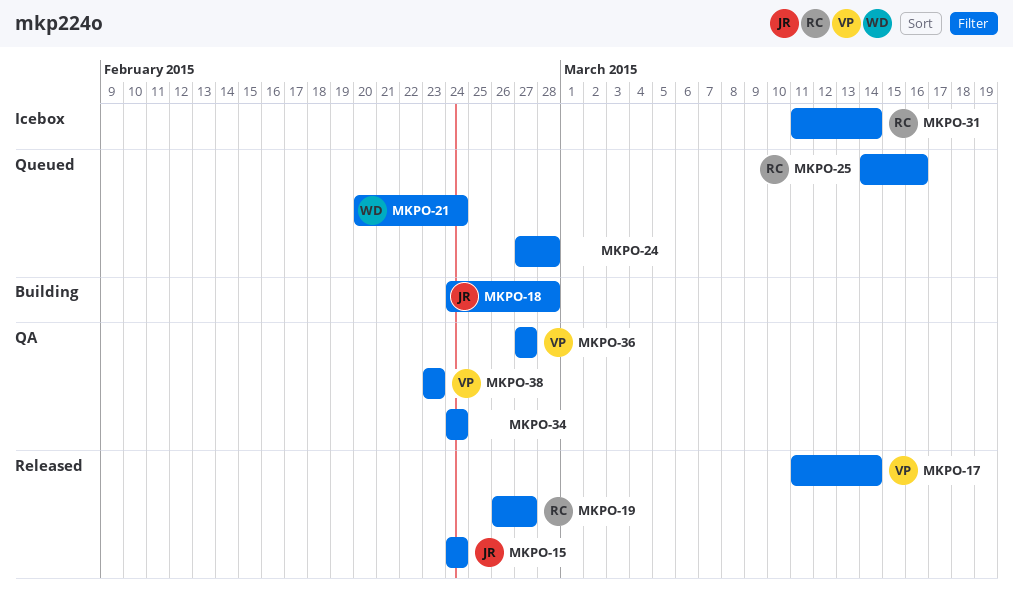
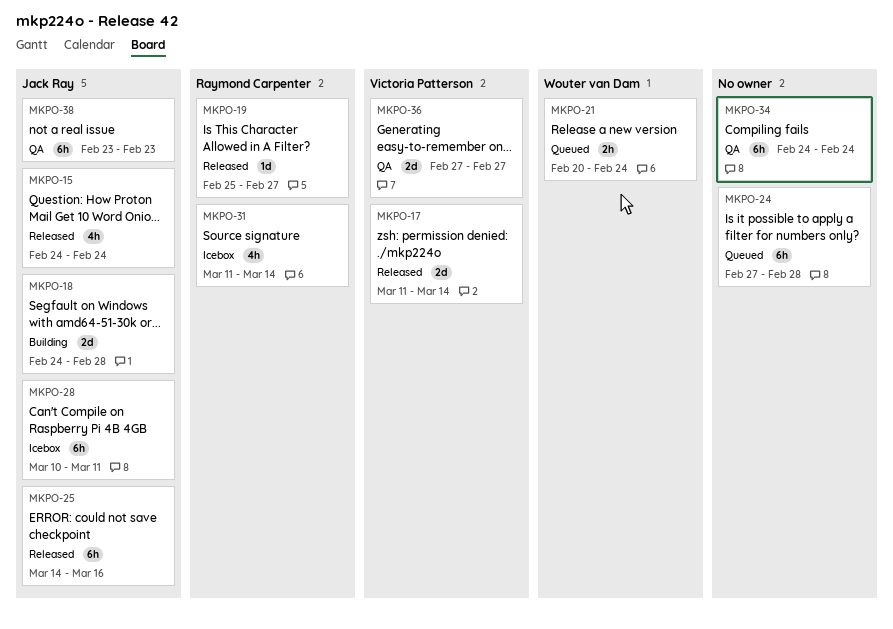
MKPO-19, start: Feb 26 -> Feb 25
MKPO-25, status: Queued -> Released
MKPO-25, owner: Raymond Carpenter -> Jack Ray
MKPO-28: none -> present
MKPO-38, owner: Victoria Patterson -> Jack Ray

